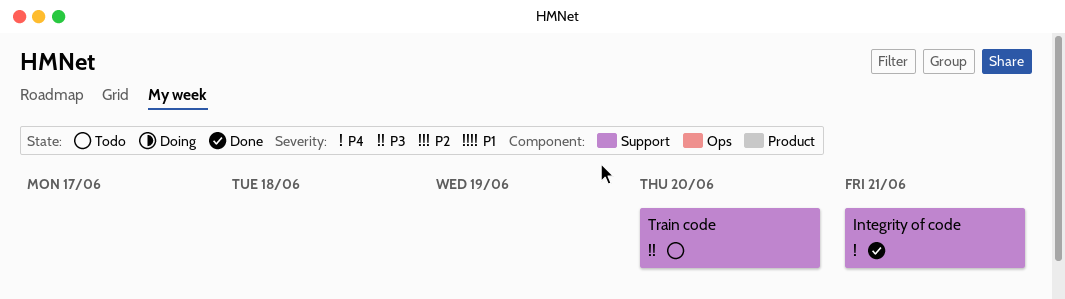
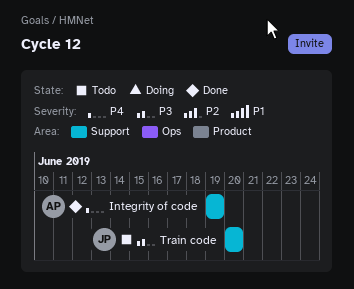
Integrity of code, due: Jun 21 -> Jun 19

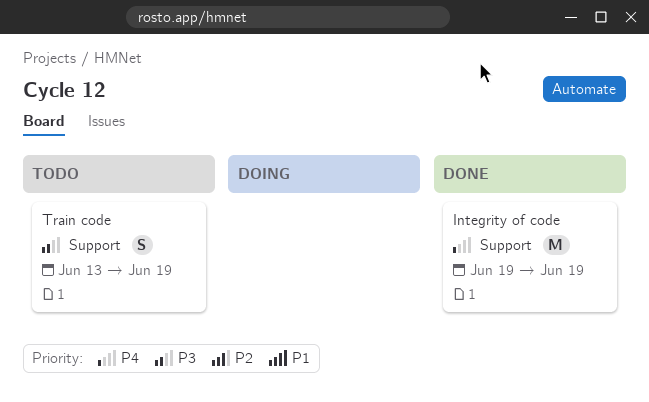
Train code, start: Jun 20 -> Jun 13
Train code, due: Jun 20 -> Jun 19

